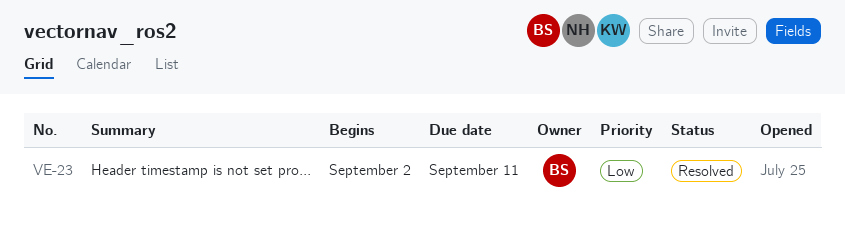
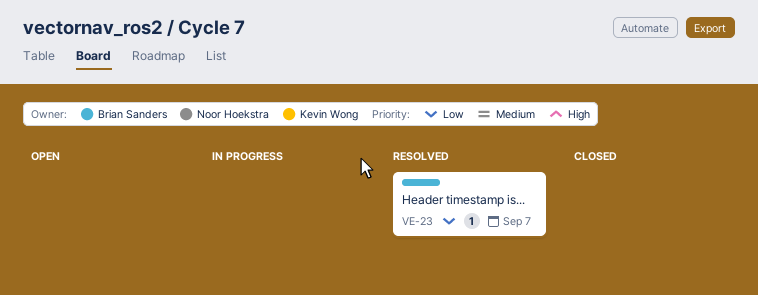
VE-23, due: Sep 11 -> Sep 7

